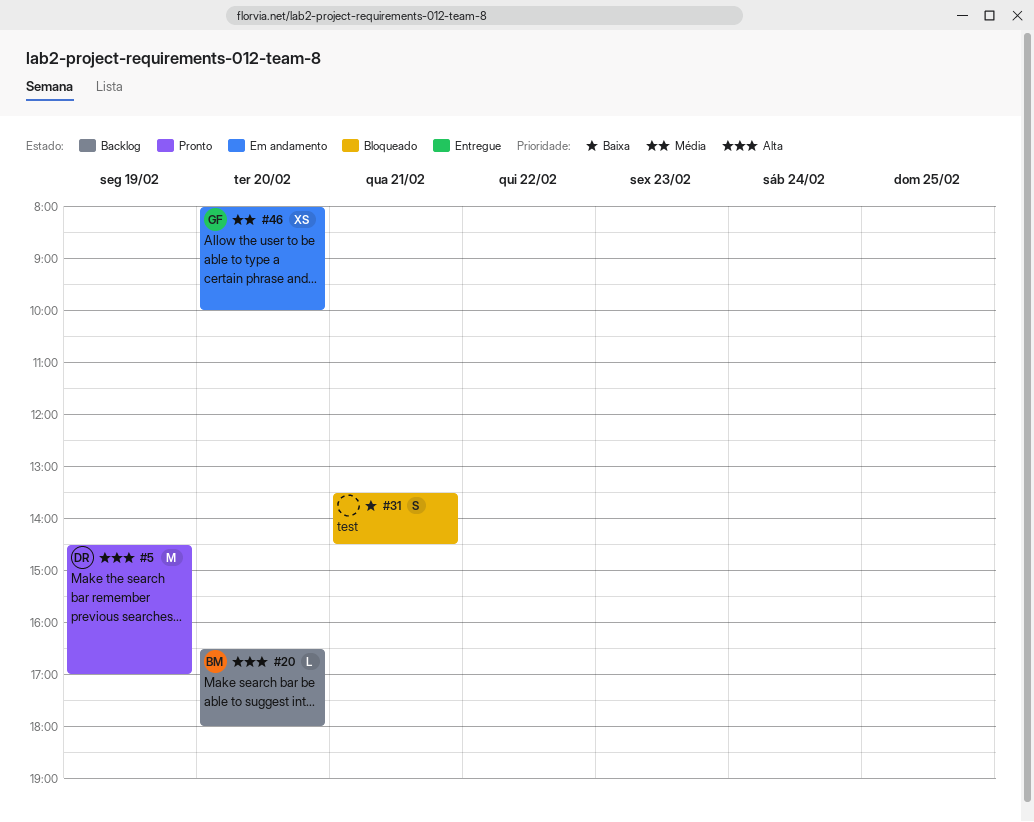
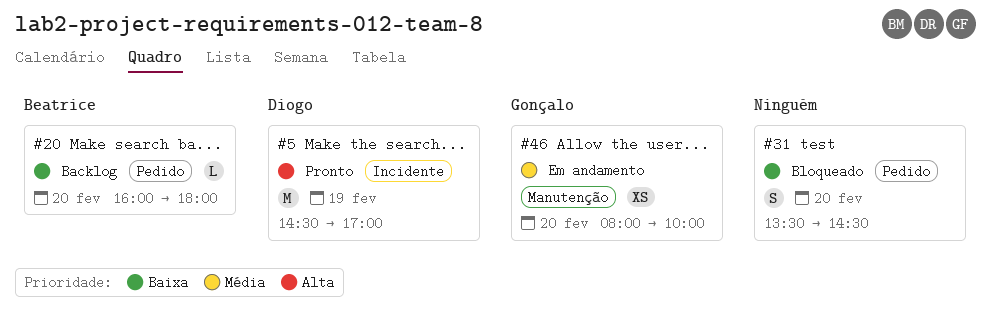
#20, priority: Alta -> Baixa
#20, begins: 16:30 -> 16:00
#31, day: Feb 21 -> Feb 20

